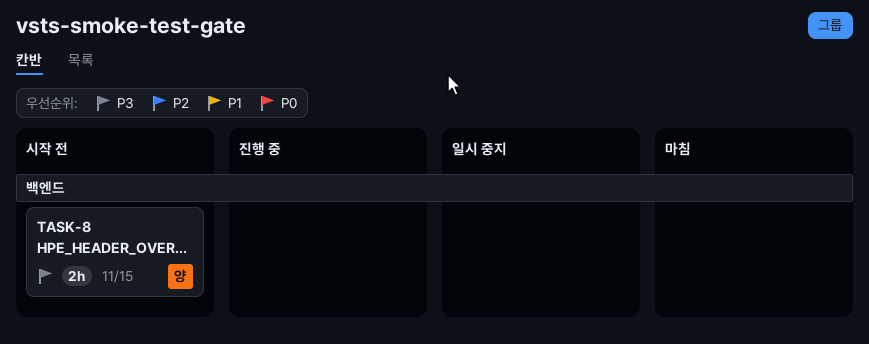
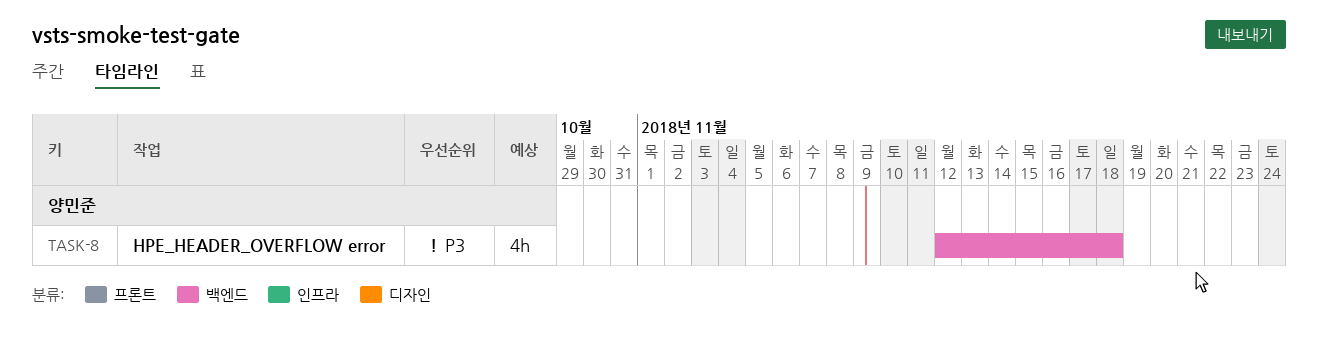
TASK-8, estimate: 2h -> 4h
TASK-8, due: Nov 15 -> Nov 18

